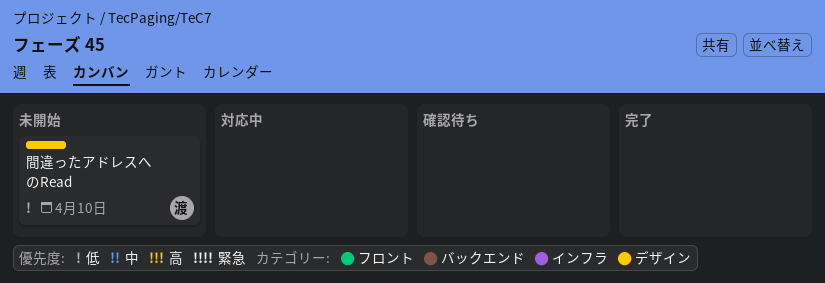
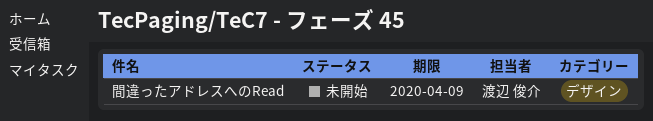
間違ったアドレスへのRead, due: Apr 10 -> Apr 9

